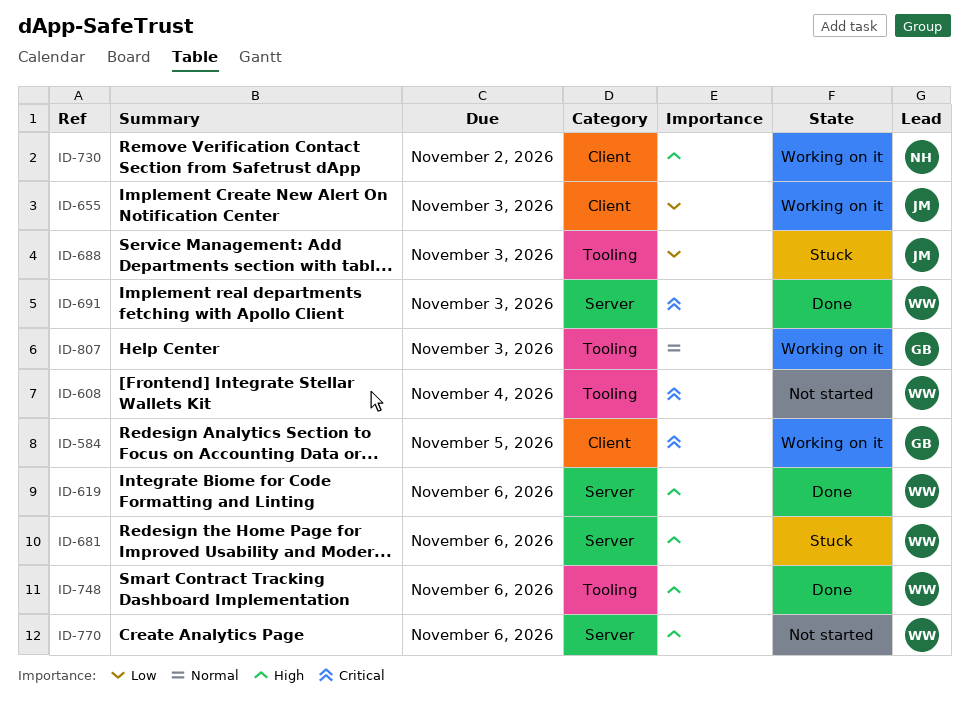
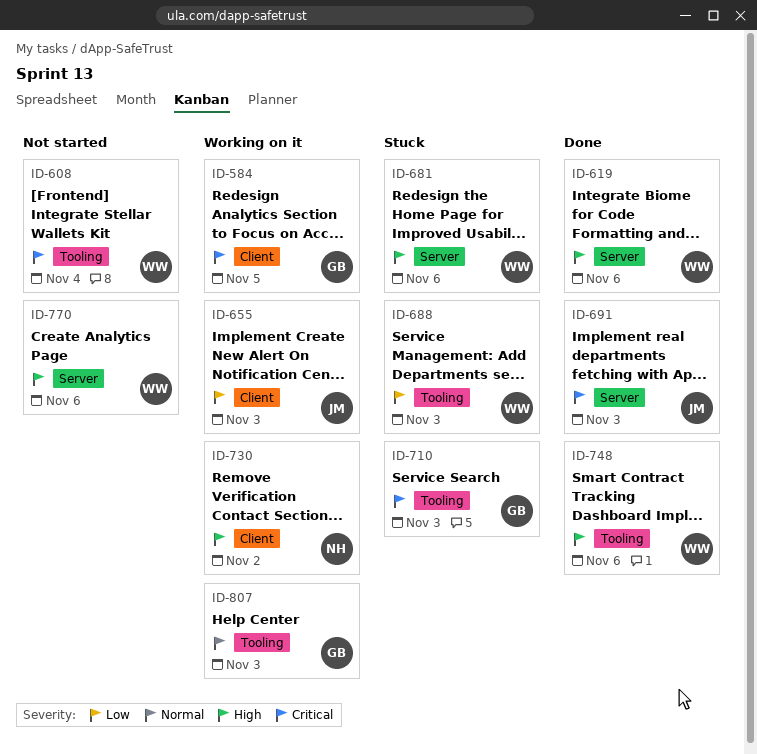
ID-688, owner: JM -> WW
ID-691, owner: WW -> JM
ID-710: none -> present

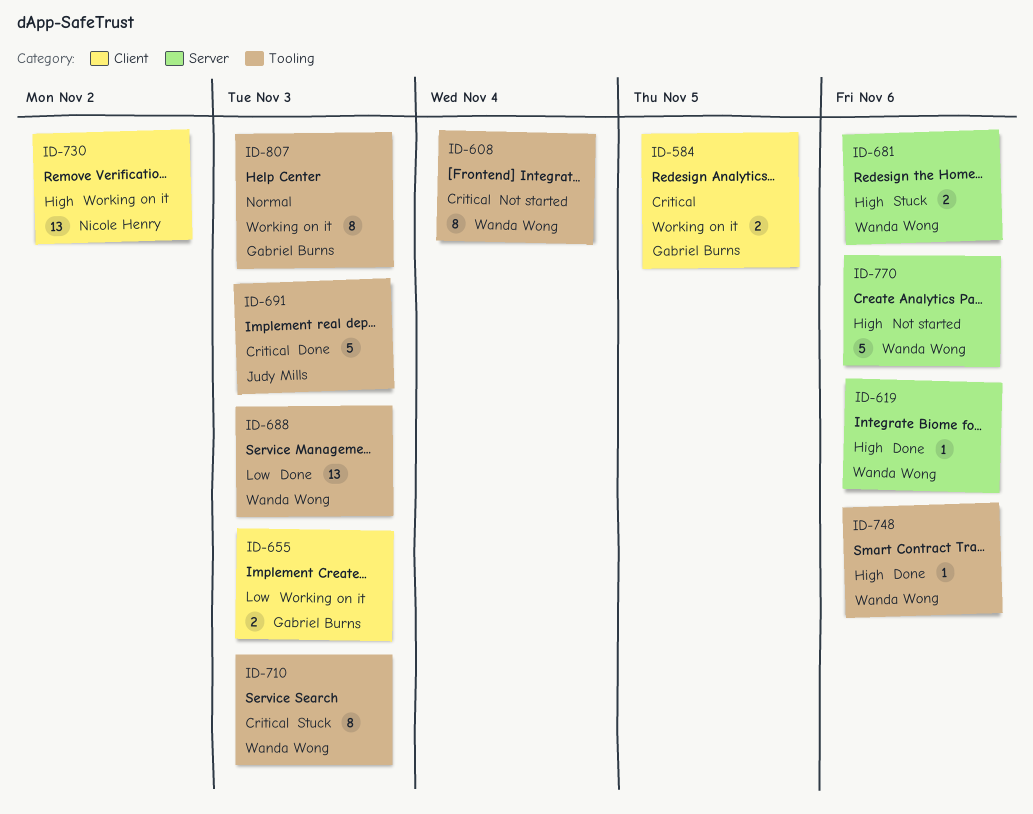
ID-655, owner: Judy Mills -> Gabriel Burns
ID-688, status: Stuck -> Done
ID-691, label: Server -> Tooling
ID-710, owner: Gabriel Burns -> Wanda Wong

